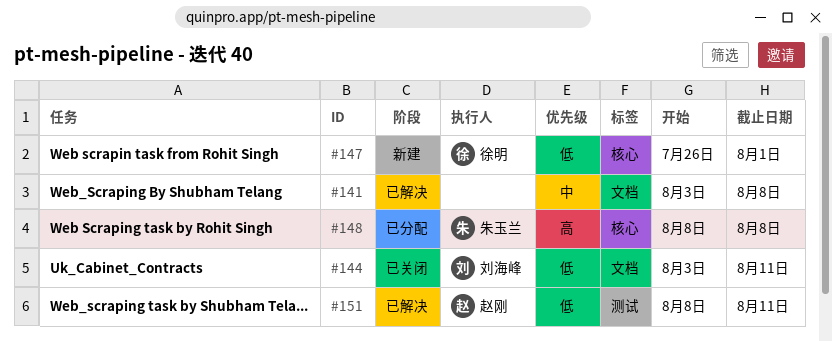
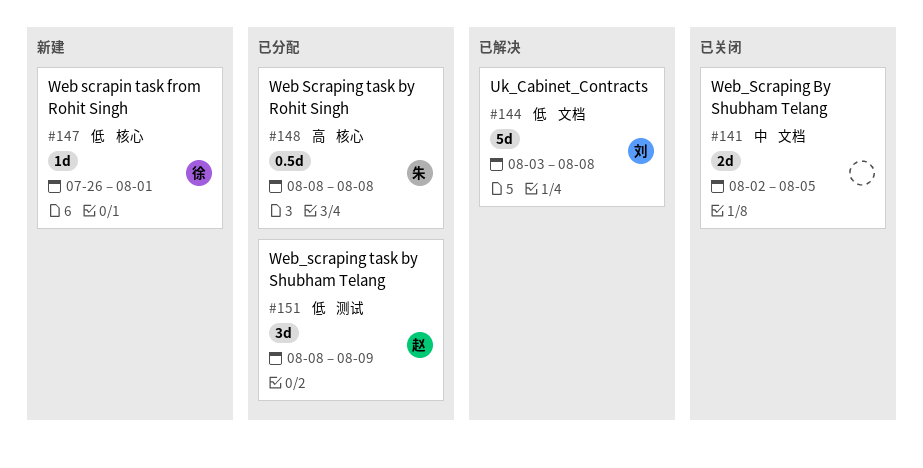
#141, status: 已解决 -> 已关闭
#141, start: Aug 3 -> Aug 2
#141, due: Aug 8 -> Aug 5
#144, status: 已关闭 -> 已解决
#144, due: Aug 11 -> Aug 8
#151, status: 已解决 -> 已分配
#151, due: Aug 11 -> Aug 9

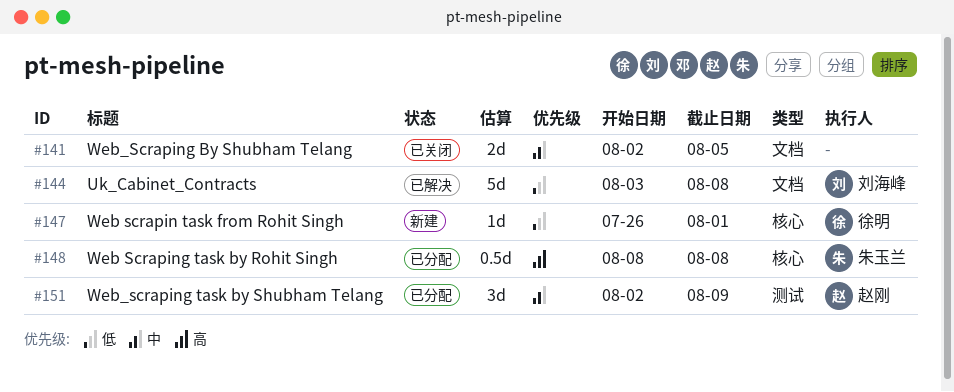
#151, priority: 低 -> 中
#151, start: Aug 8 -> Aug 2

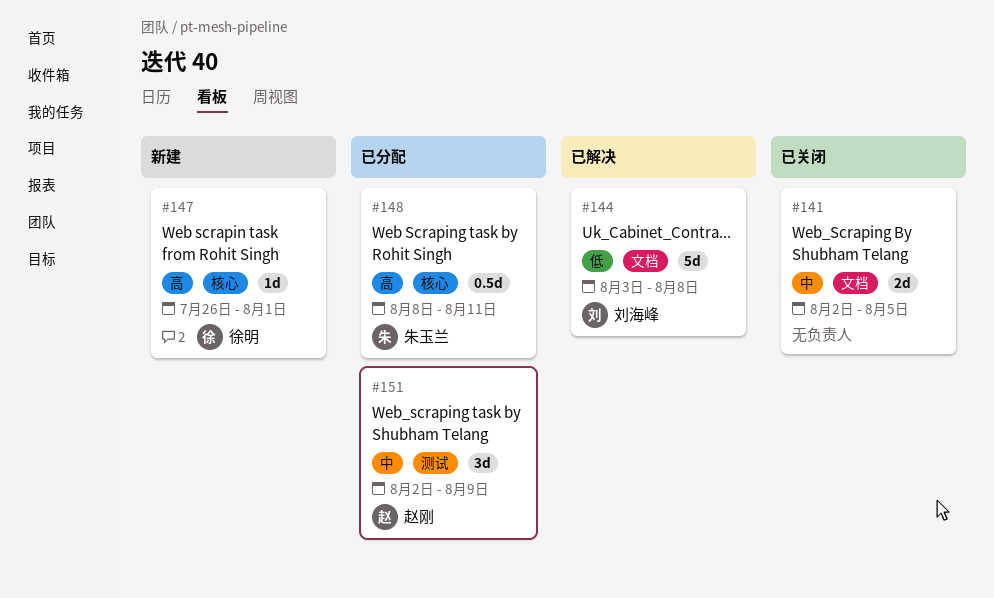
#147, priority: 低 -> 高
#148, due: Aug 8 -> Aug 11

